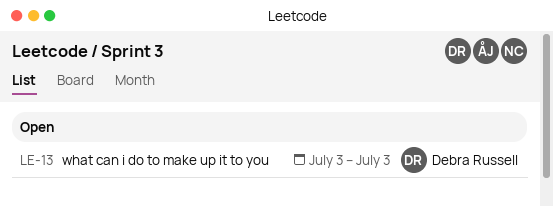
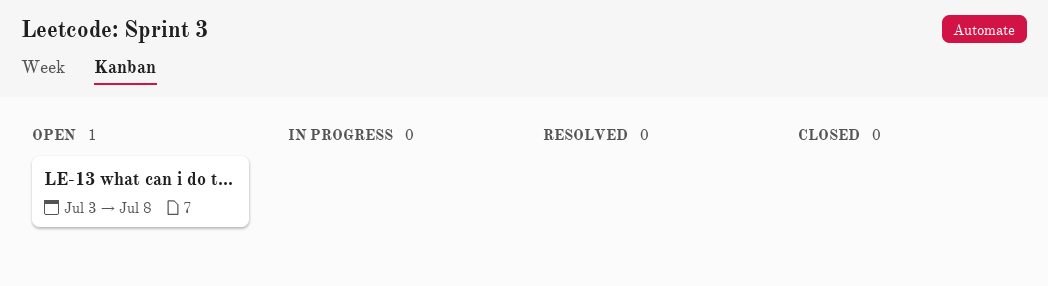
LE-13, due: Jul 3 -> Jul 8

